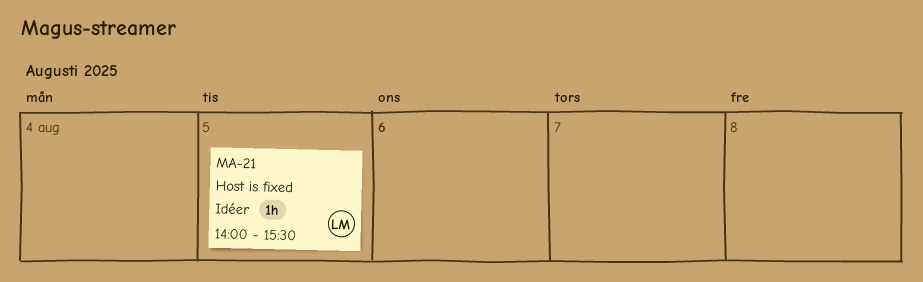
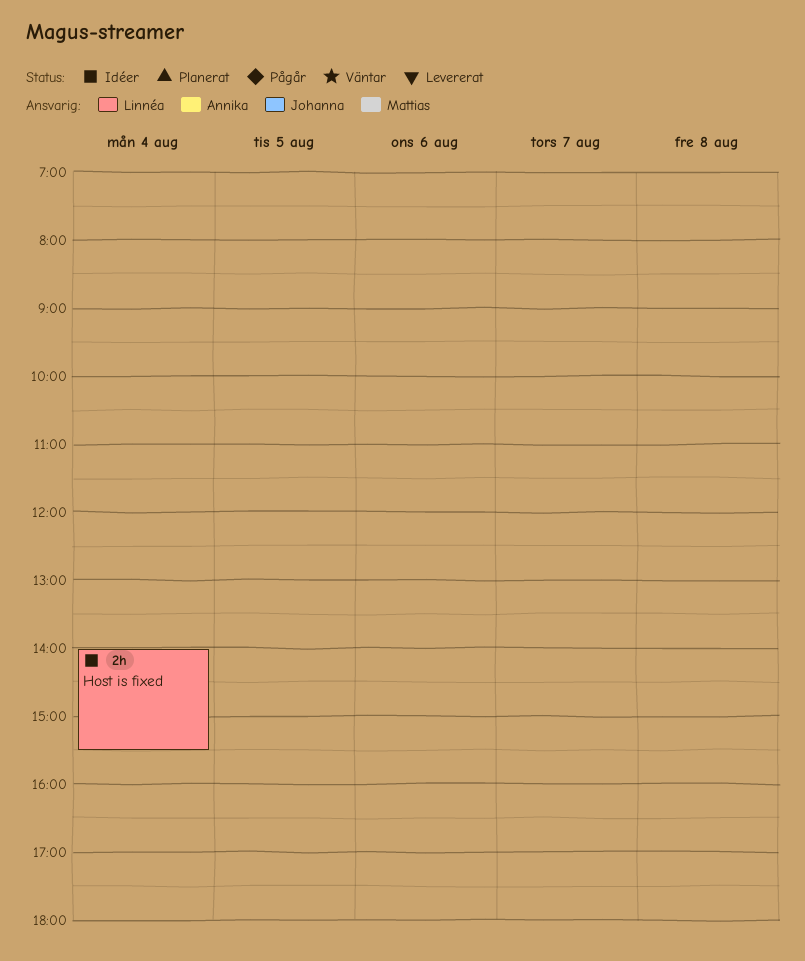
Host is fixed, estimate: 1h -> 2h
Host is fixed, day: Aug 5 -> Aug 4

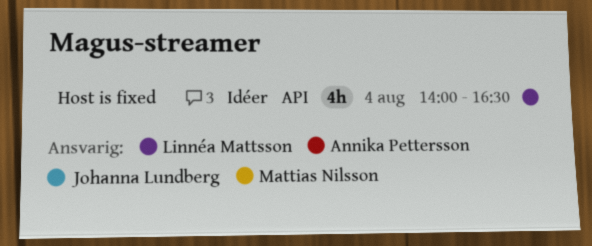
Host is fixed, estimate: 2h -> 4h
Host is fixed, ends: 15:30 -> 16:30

